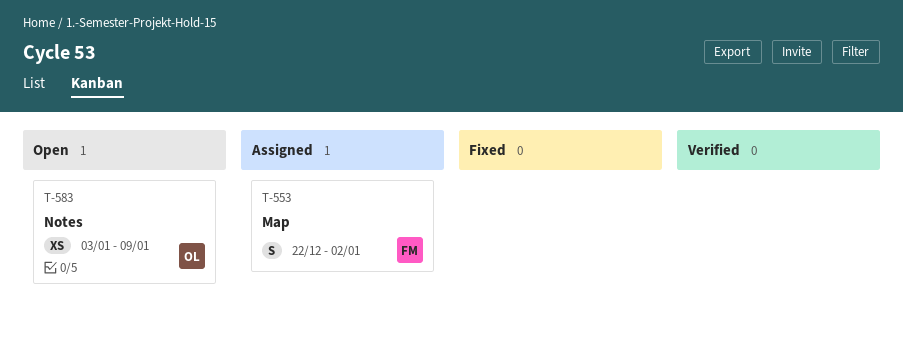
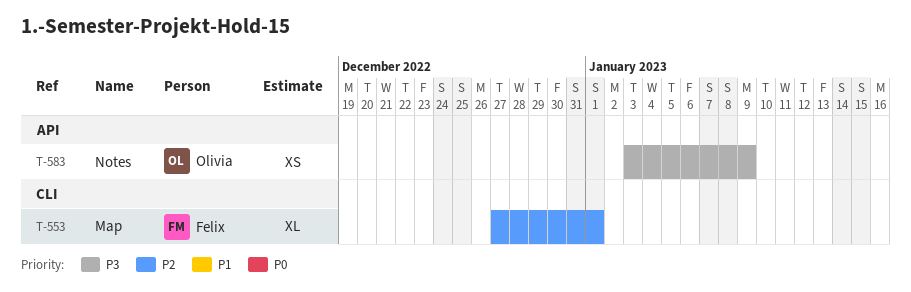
T-553, estimate: S -> XL
T-553, start: Dec 22 -> Dec 27
T-553, due: Jan 2 -> Jan 1

